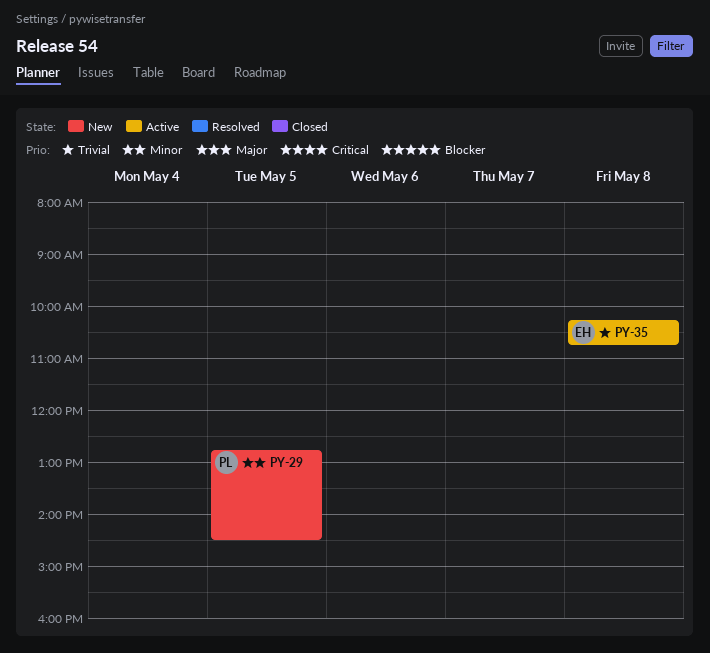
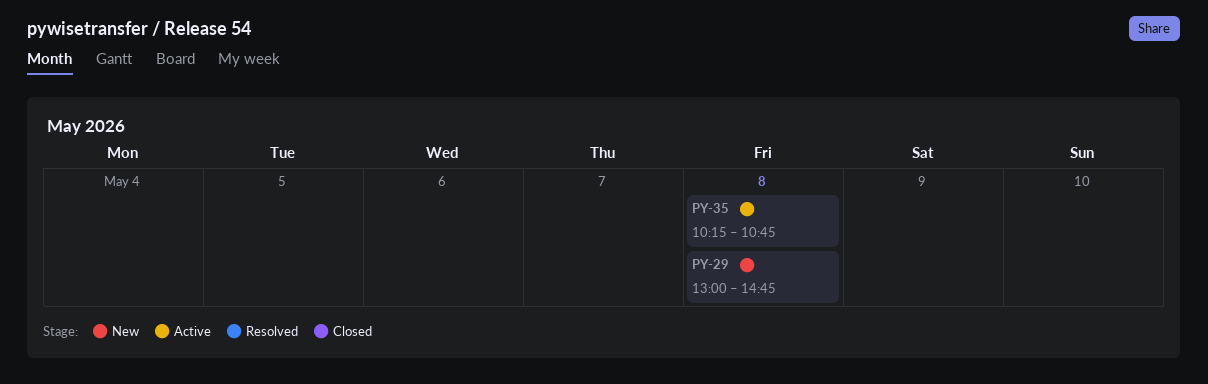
PY-29, day: May 5 -> May 8
PY-29, begins: 12:45 -> 13:00
PY-29, ends: 14:30 -> 14:45

